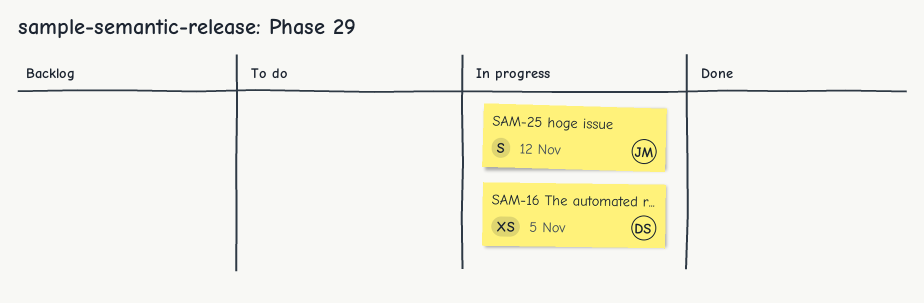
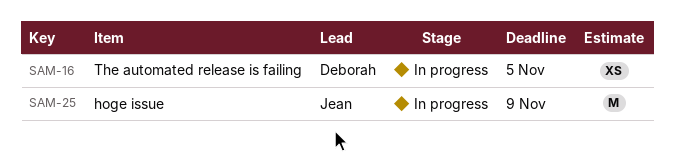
SAM-25, estimate: S -> M
SAM-25, due: Nov 12 -> Nov 9

